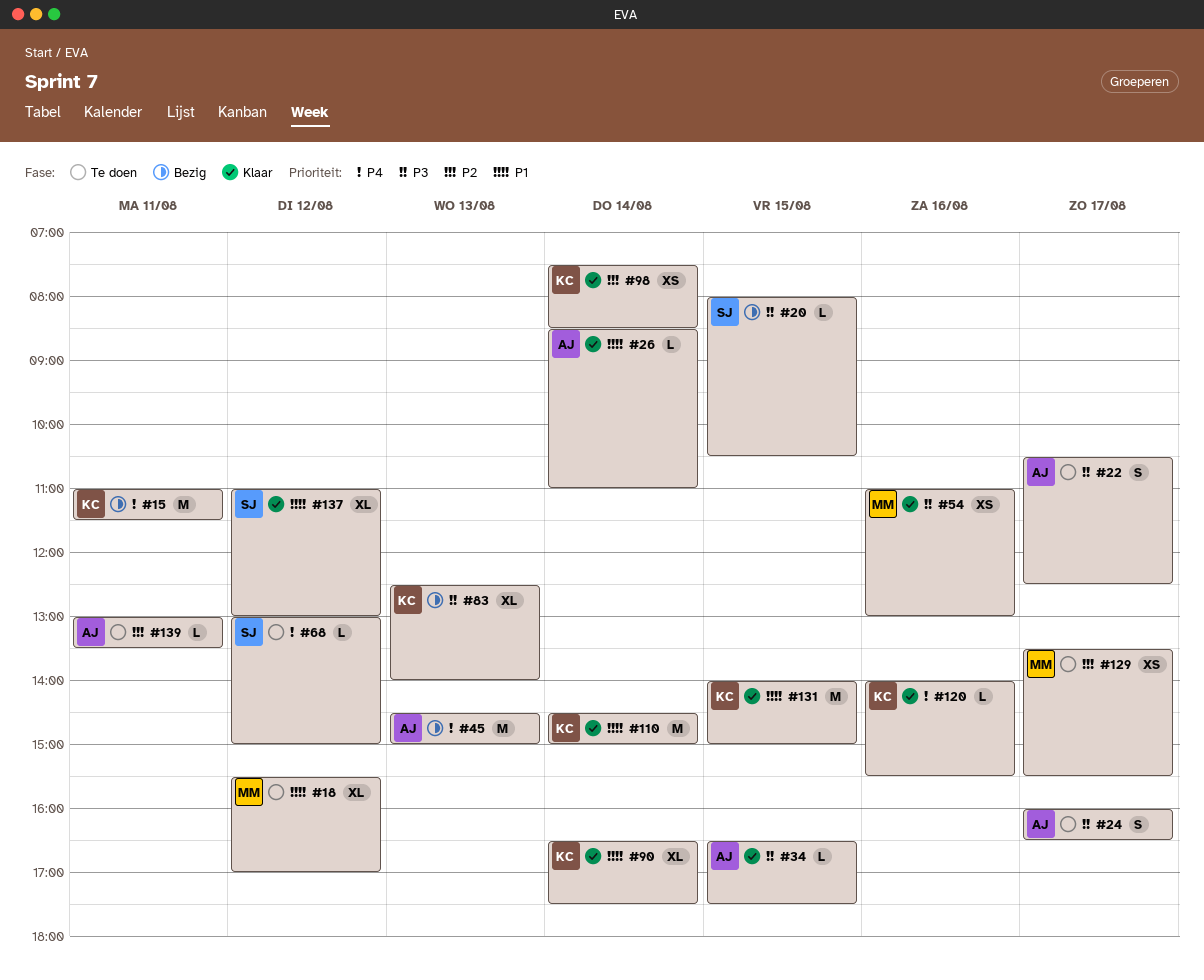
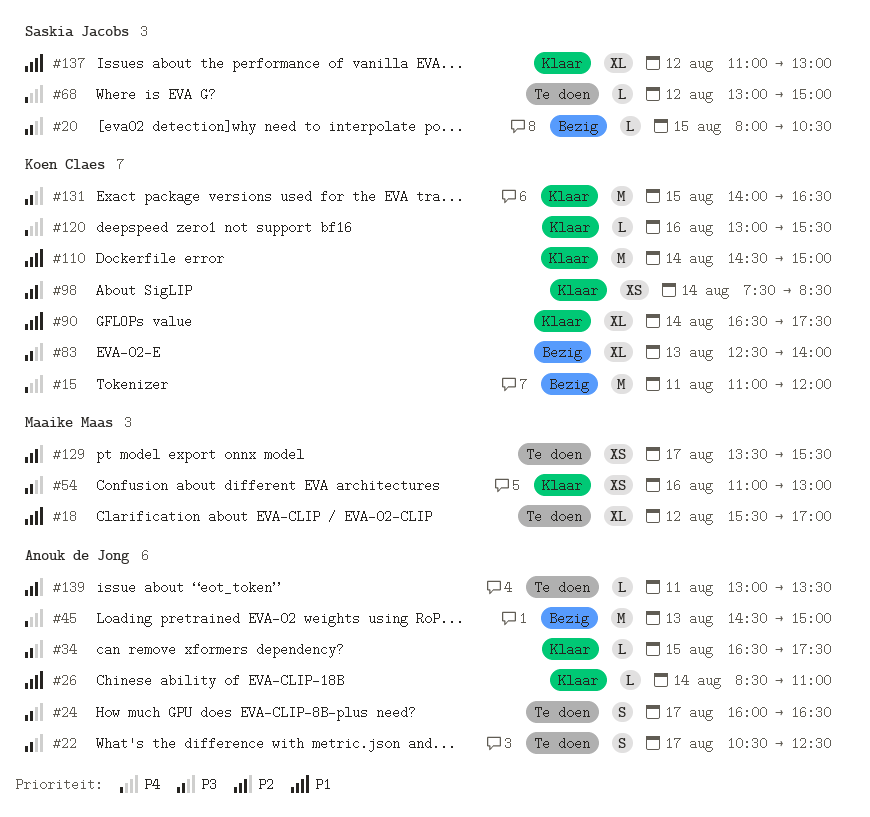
#15, ends: 11:30 -> 12:00
#120, begins: 14:00 -> 13:00
#131, priority: P1 -> P3
#131, ends: 15:00 -> 16:30

